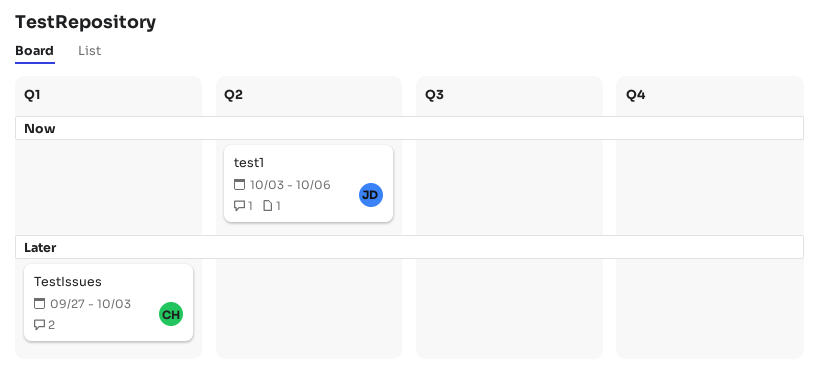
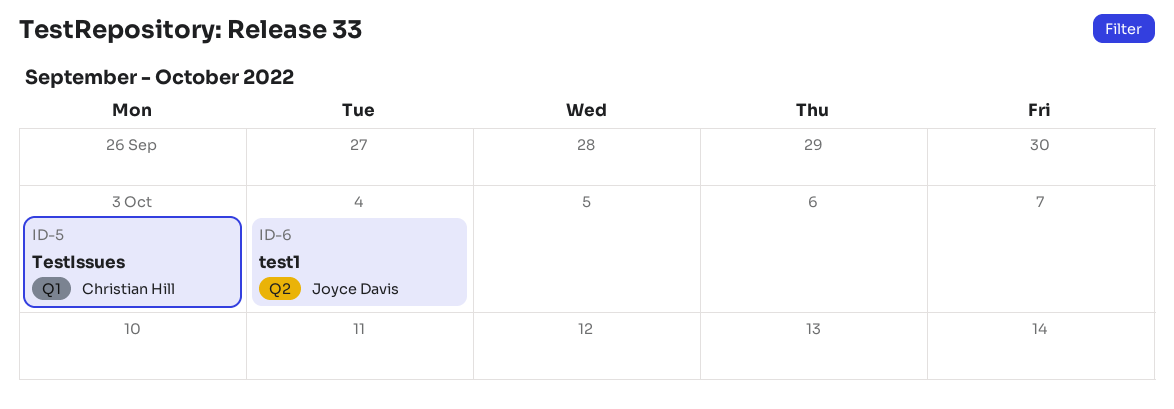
test1, due: Oct 6 -> Oct 4

